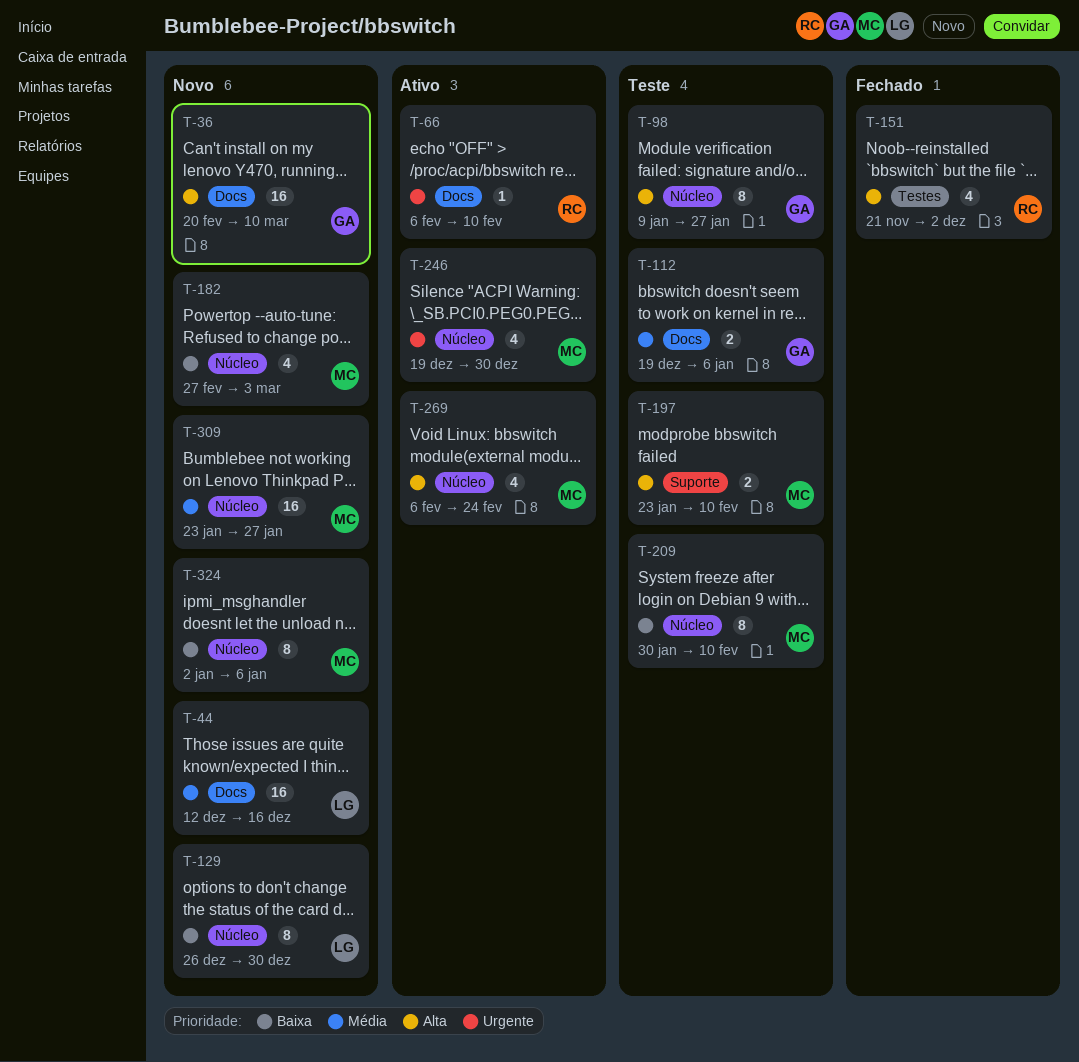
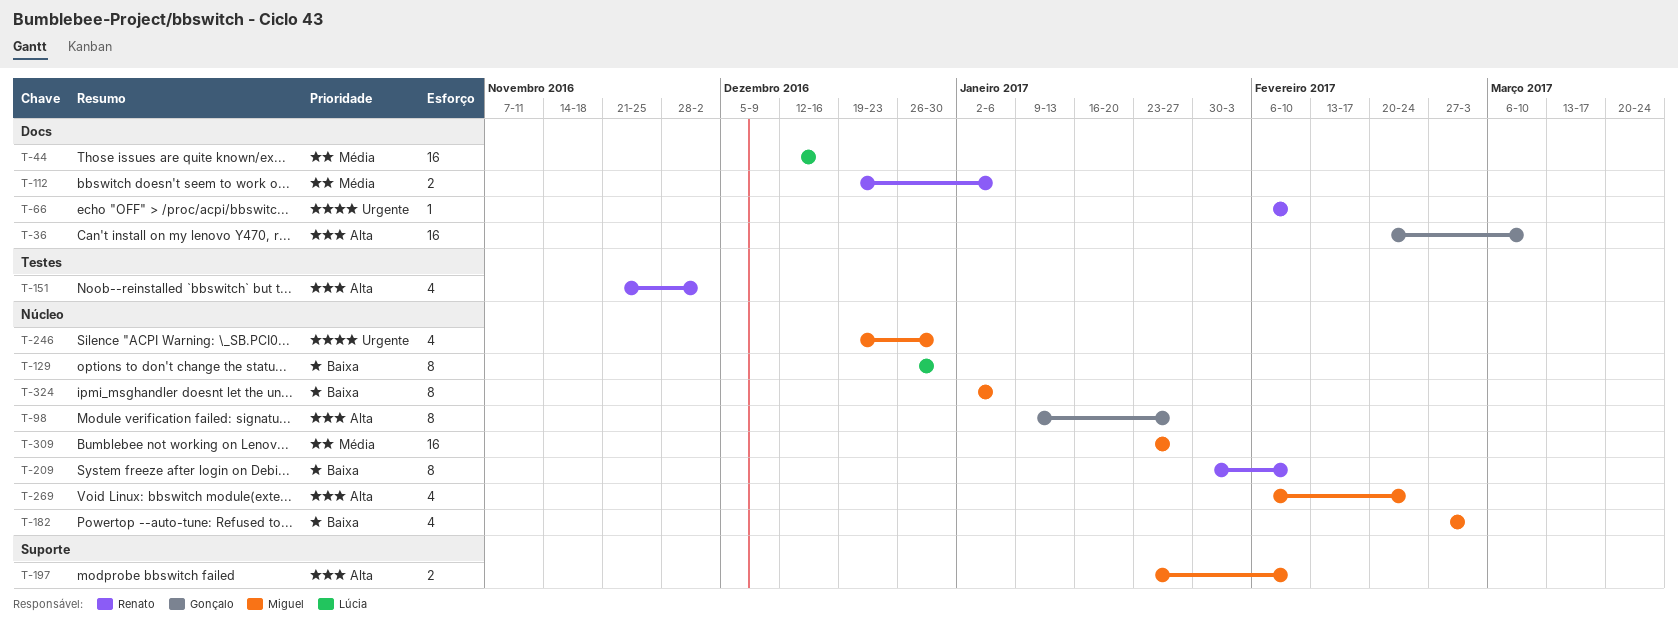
T-112, owner: Gonçalo -> Renato
T-209, owner: Miguel -> Renato

